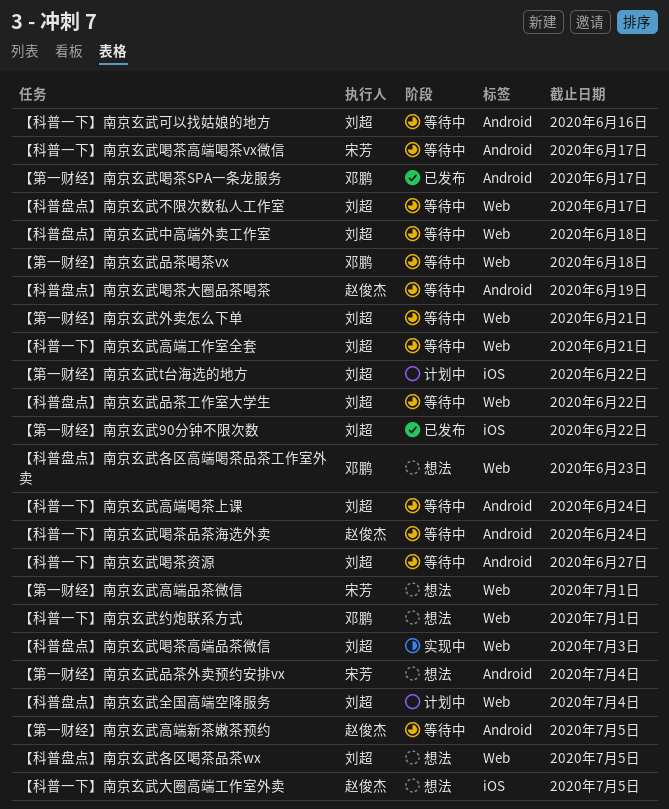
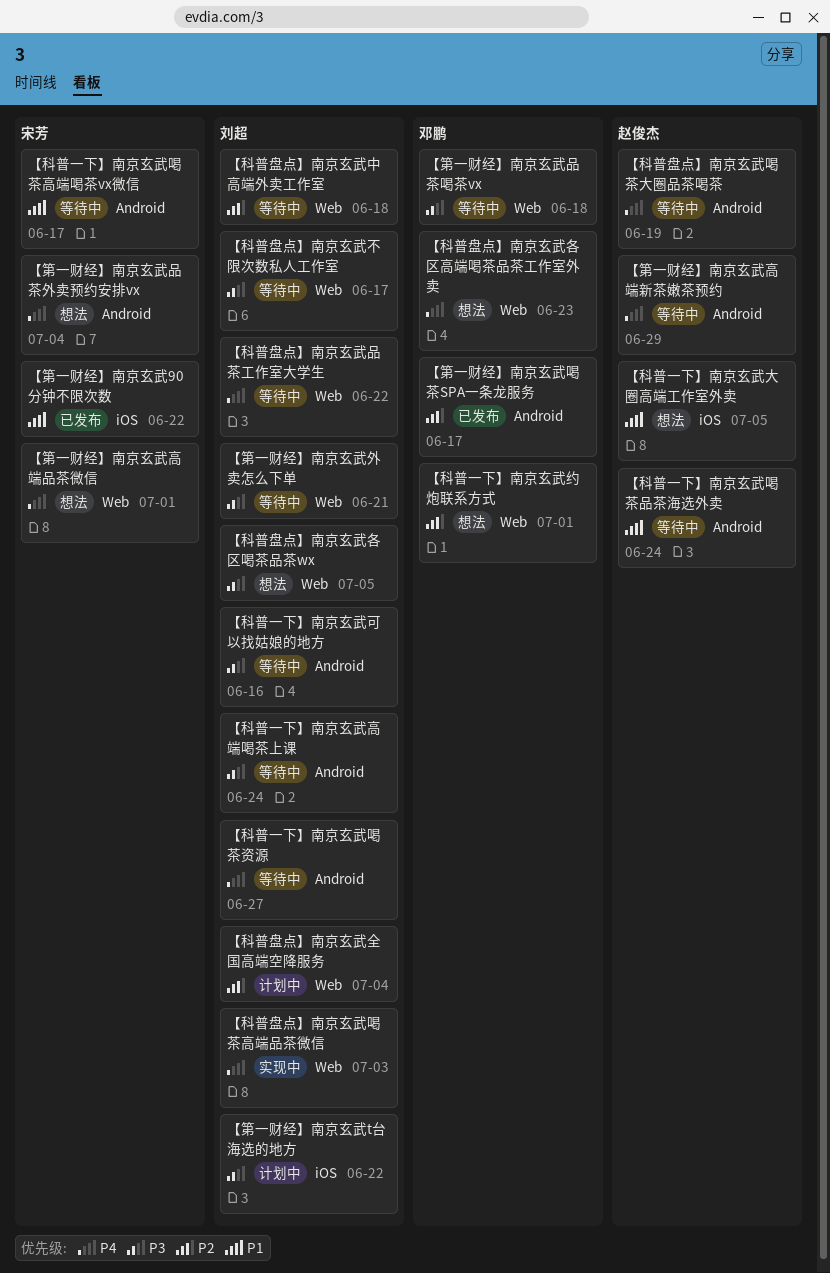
【科普一下】南京玄武高端工作室全套: present -> none
【第一财经】南京玄武90分钟不限次数, owner: 刘超 -> 宋芳
【第一财经】南京玄武高端新茶嫩茶预约, due: Jul 5 -> Jun 29

